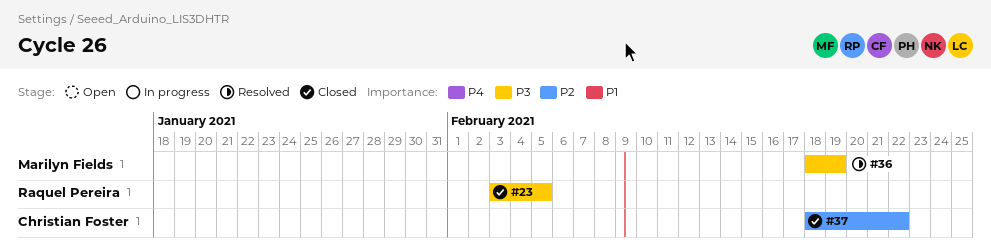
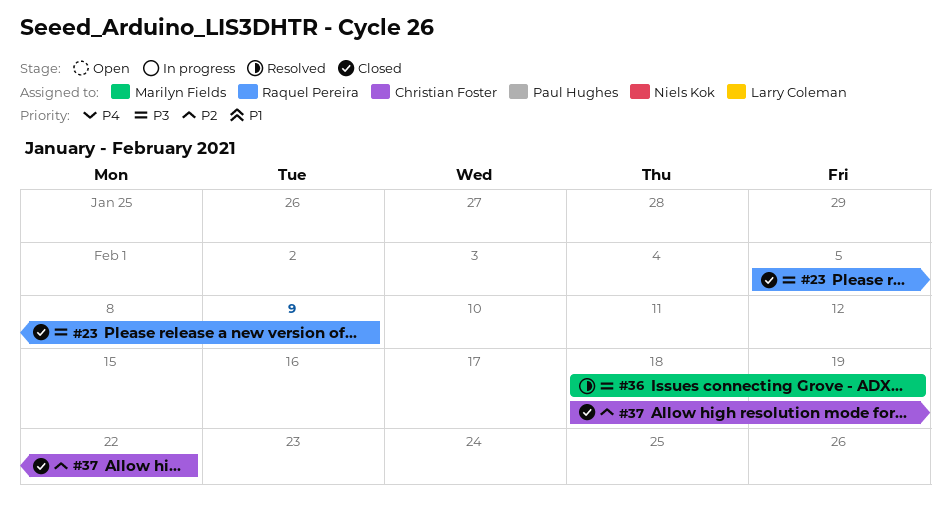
#23, start: Feb 3 -> Feb 5
#23, due: Feb 5 -> Feb 9

